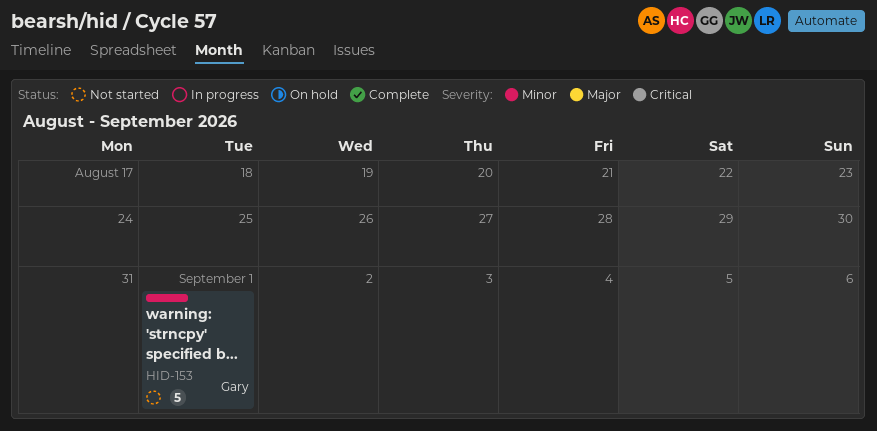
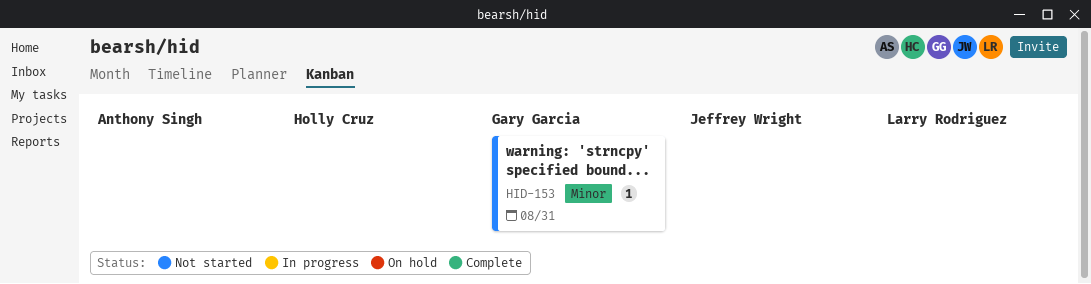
HID-153, estimate: 5 -> 1
HID-153, due: Sep 1 -> Aug 31

